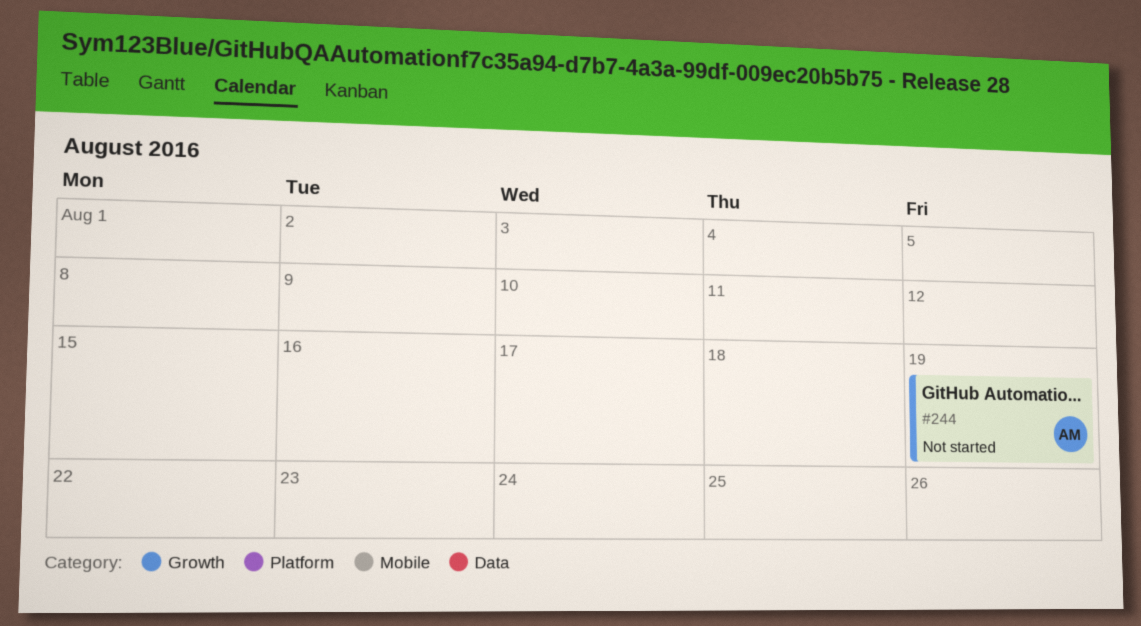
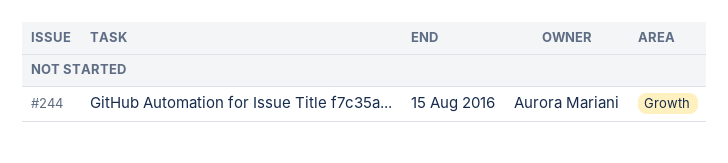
#244, due: Aug 19 -> Aug 15

